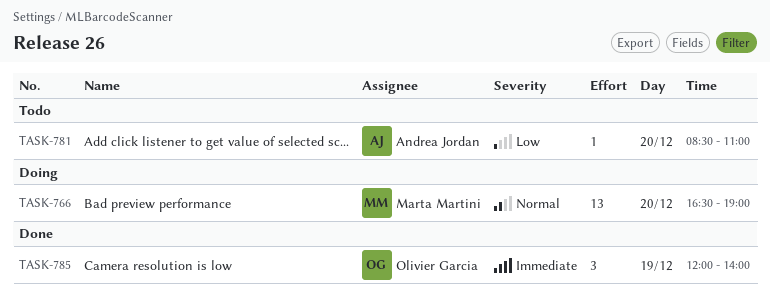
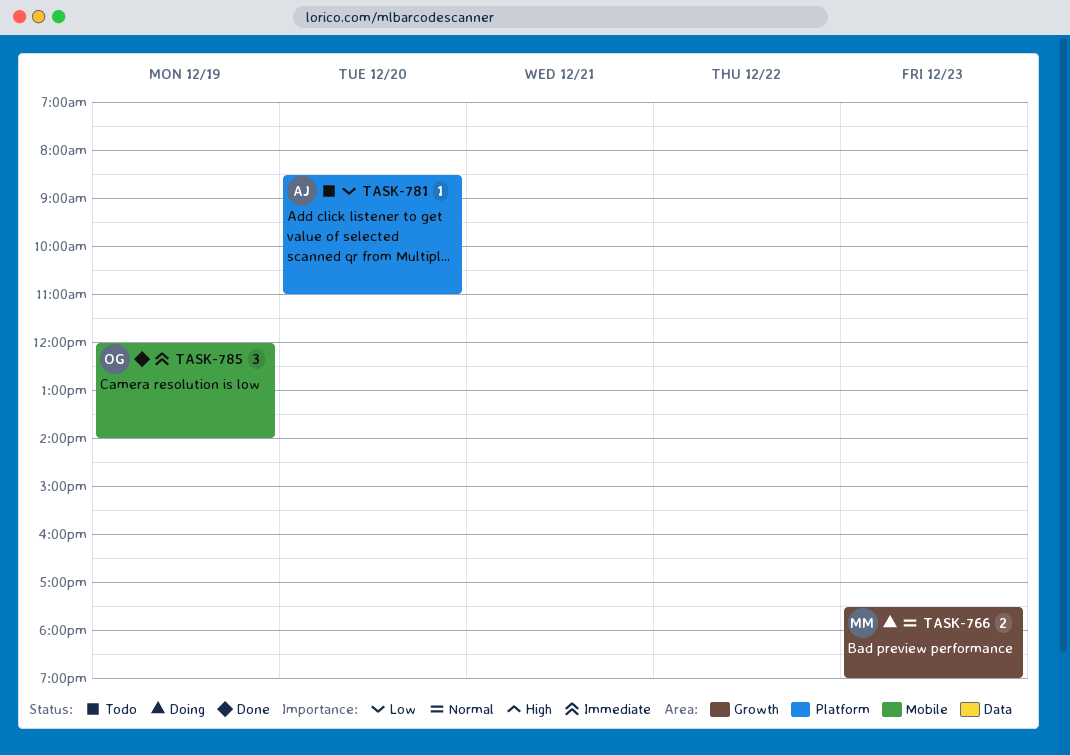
TASK-766, estimate: 13 -> 2
TASK-766, day: Dec 20 -> Dec 23
TASK-766, begins: 16:30 -> 17:30

